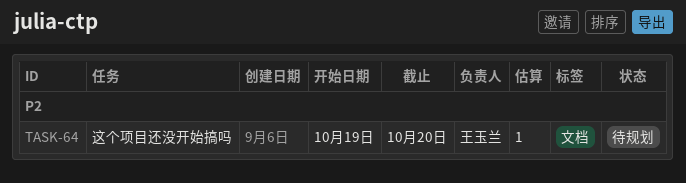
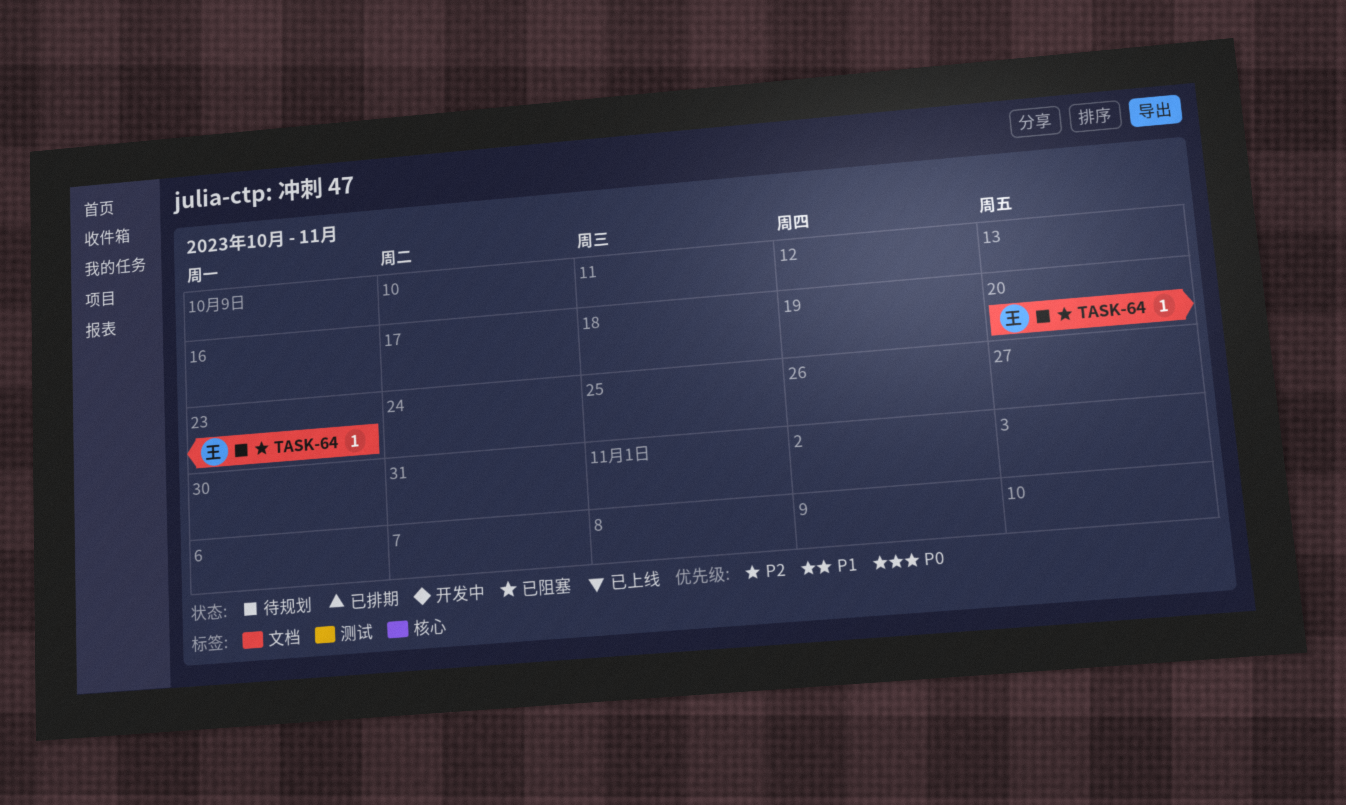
TASK-64, start: Oct 19 -> Oct 20
TASK-64, due: Oct 20 -> Oct 23

